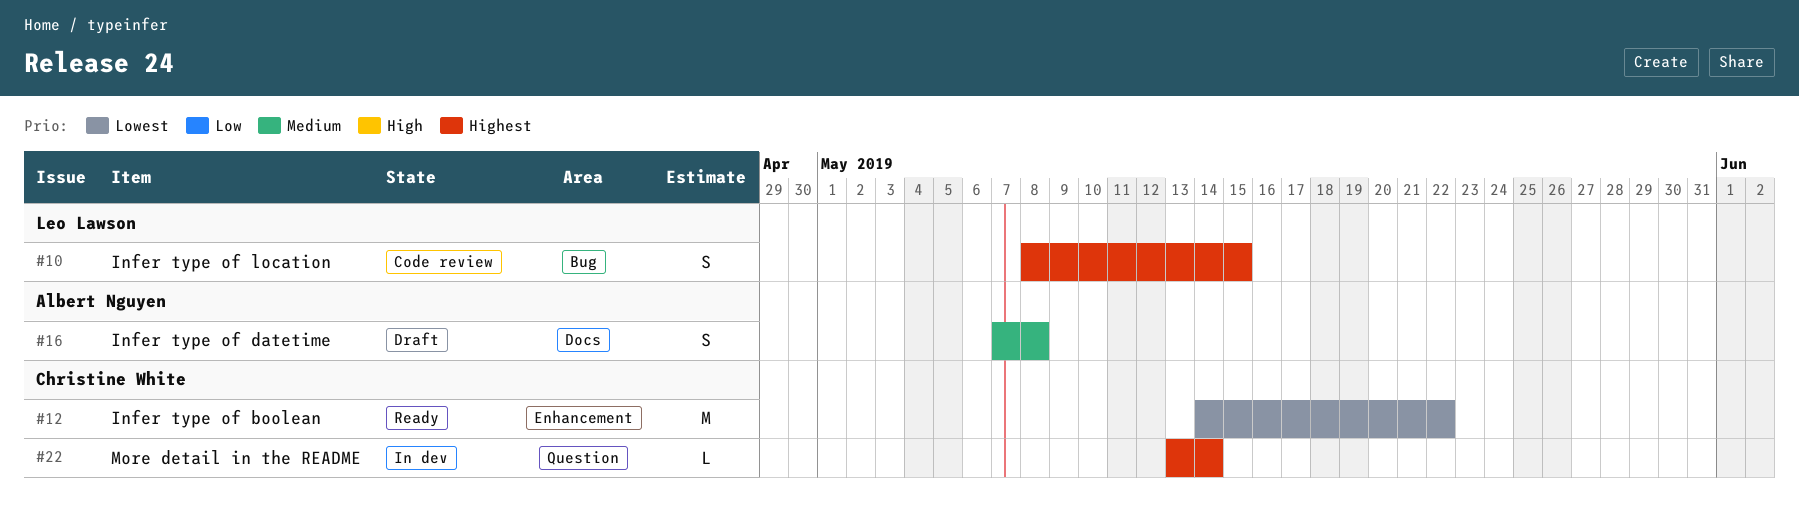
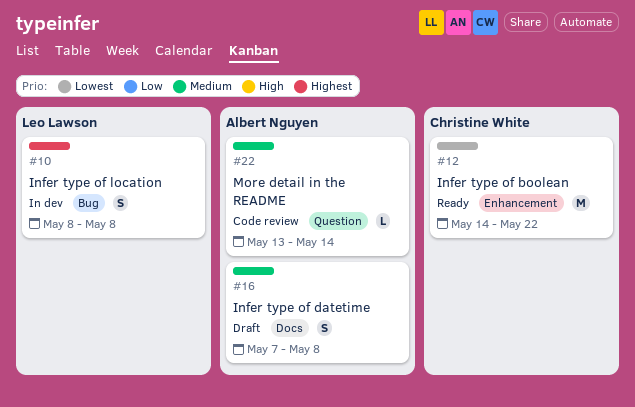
#10, status: Code review -> In dev
#10, due: May 15 -> May 8
#22, status: In dev -> Code review
#22, owner: Christine White -> Albert Nguyen
#22, priority: Highest -> Medium

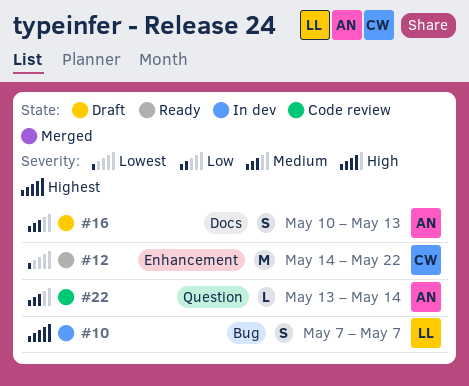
#10, start: May 8 -> May 7
#10, due: May 8 -> May 7
#16, start: May 7 -> May 10
#16, due: May 8 -> May 13

